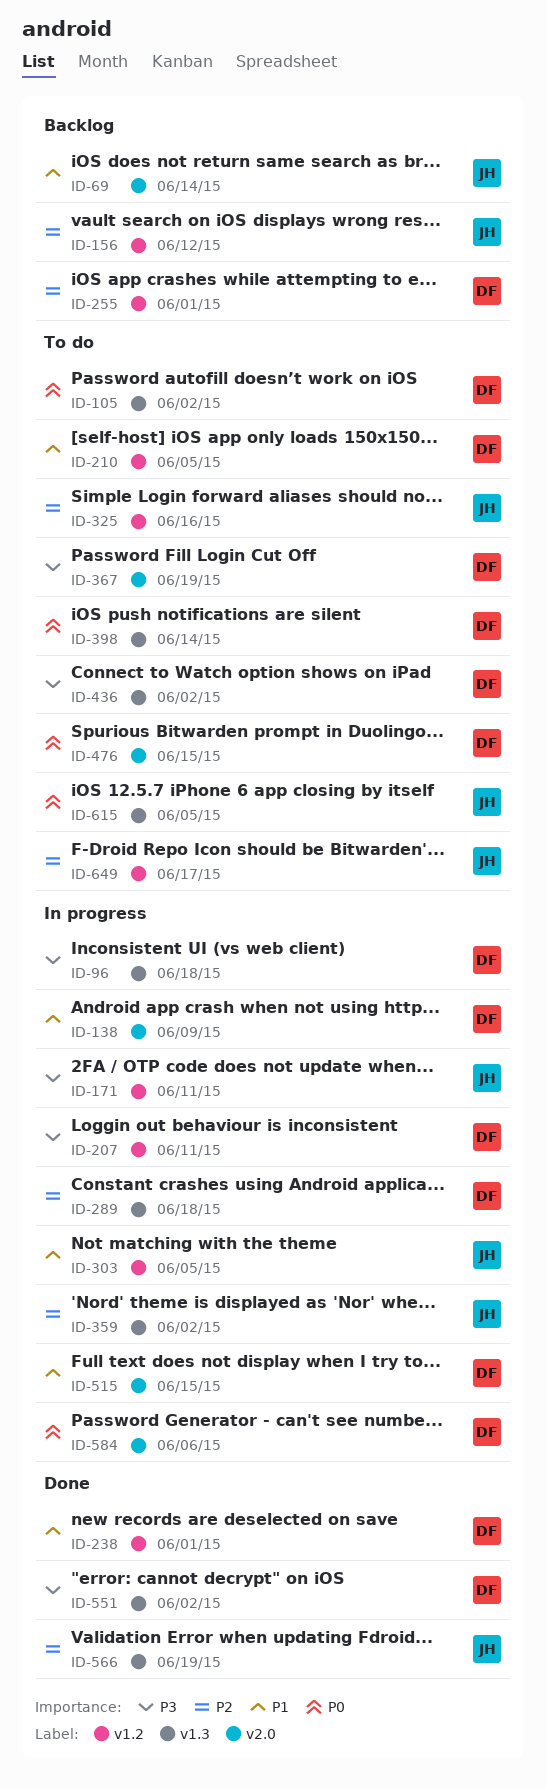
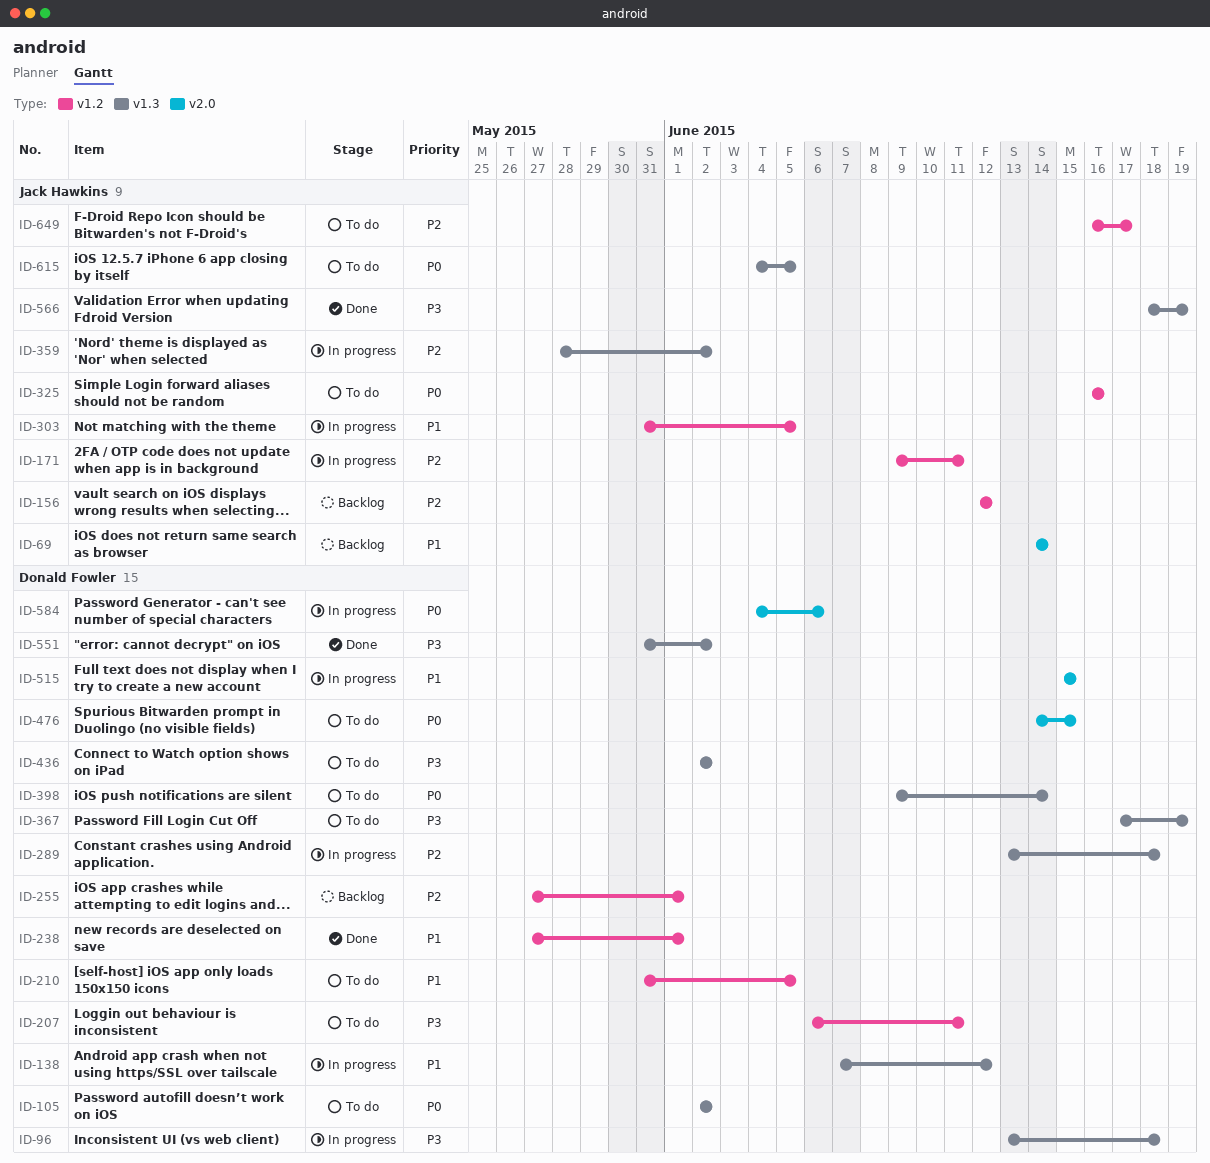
ID-138, label: v2.0 -> v1.3
ID-138, due: Jun 9 -> Jun 12
ID-171, priority: P3 -> P2
ID-207, status: In progress -> To do
ID-325, priority: P2 -> P0
ID-367, label: v2.0 -> v1.3
ID-566, priority: P2 -> P3

